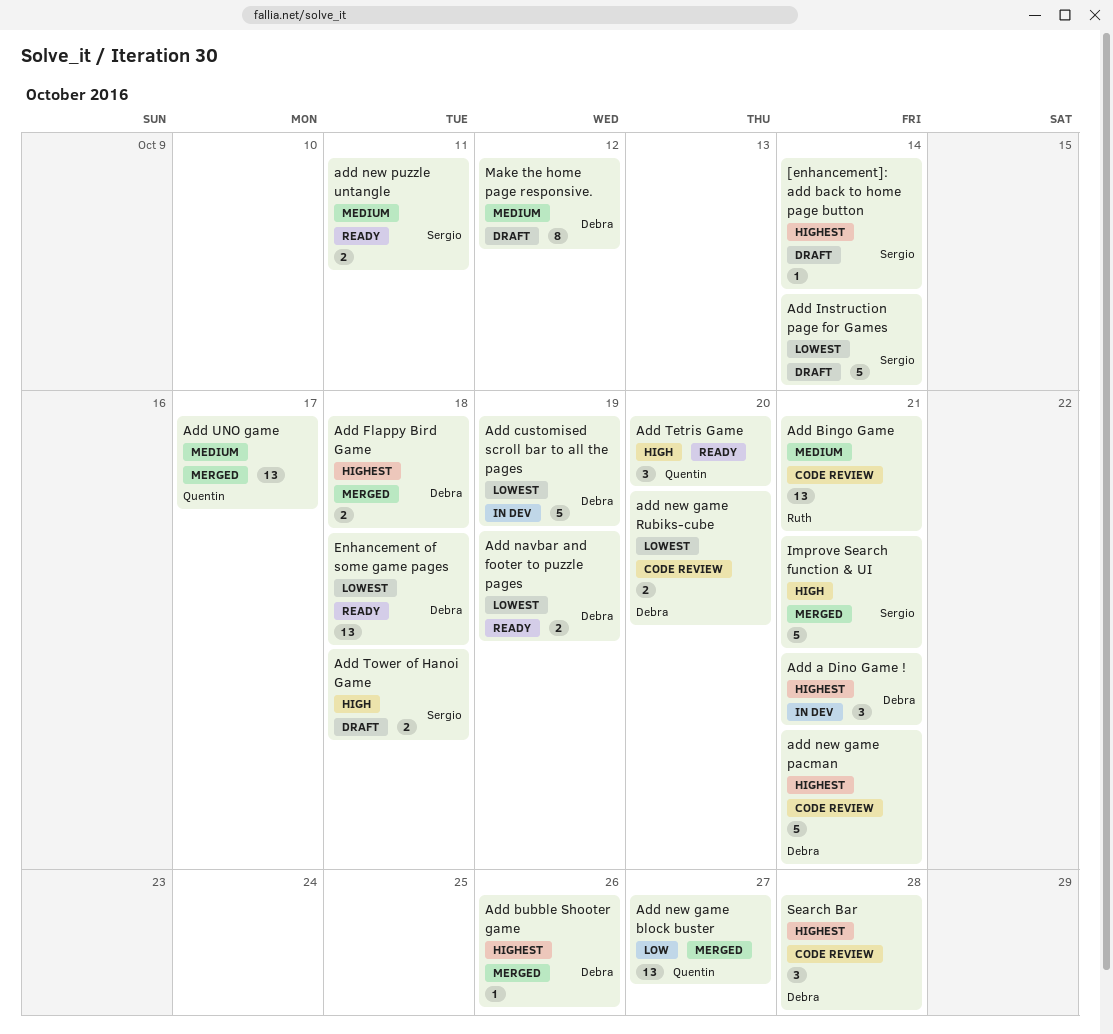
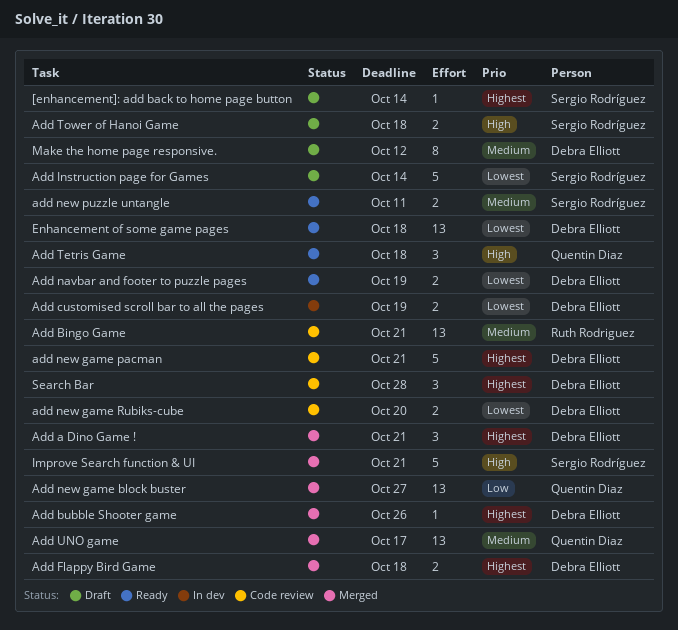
Add a Dino Game !, status: In dev -> Merged
Add customised scroll bar to all the pages, estimate: 5 -> 2
Add Tetris Game, due: Oct 20 -> Oct 18

